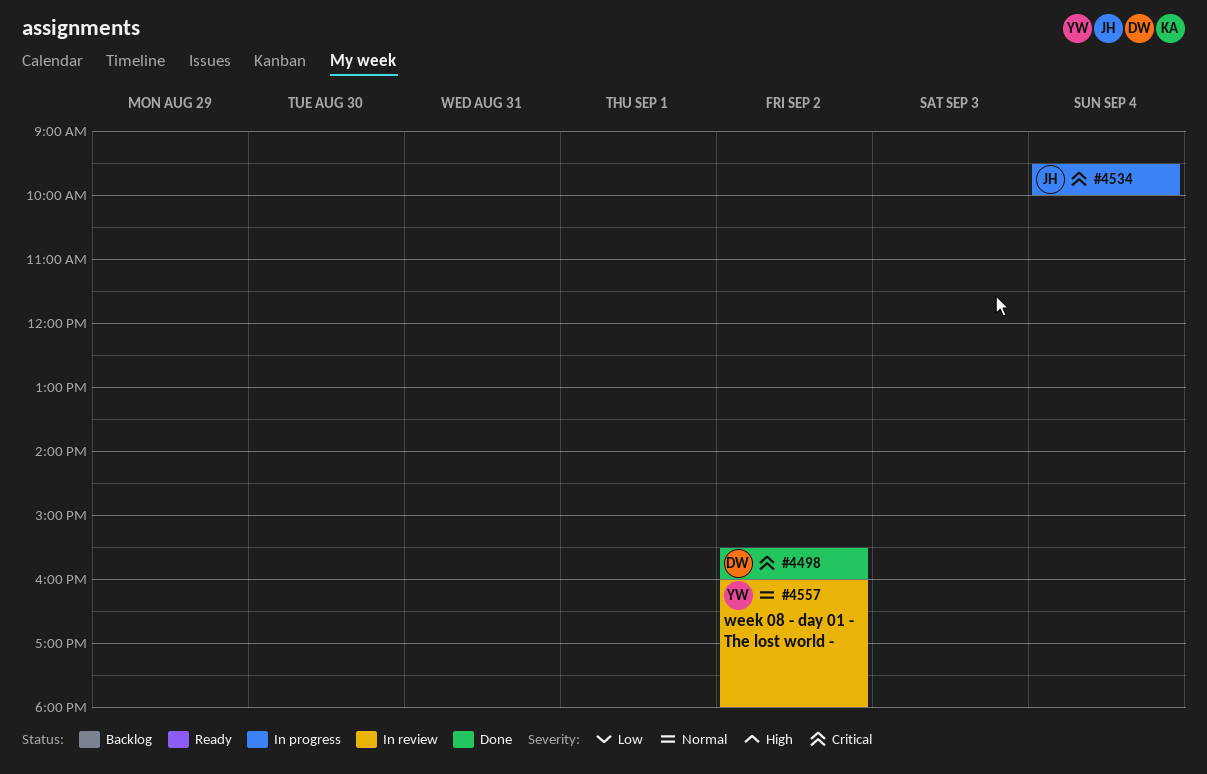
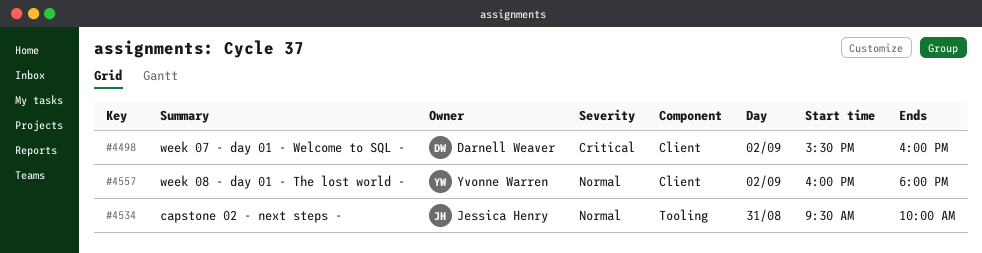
#4534, priority: Critical -> Normal
#4534, day: Sep 4 -> Aug 31

